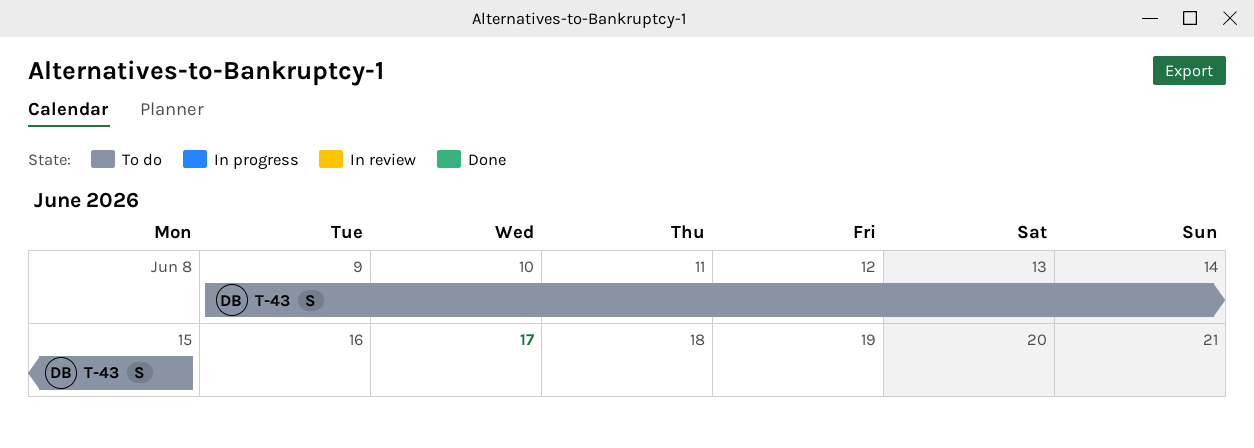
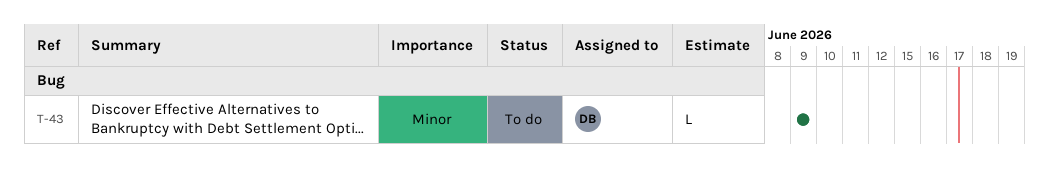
T-43, estimate: S -> L
T-43, due: Jun 15 -> Jun 9

